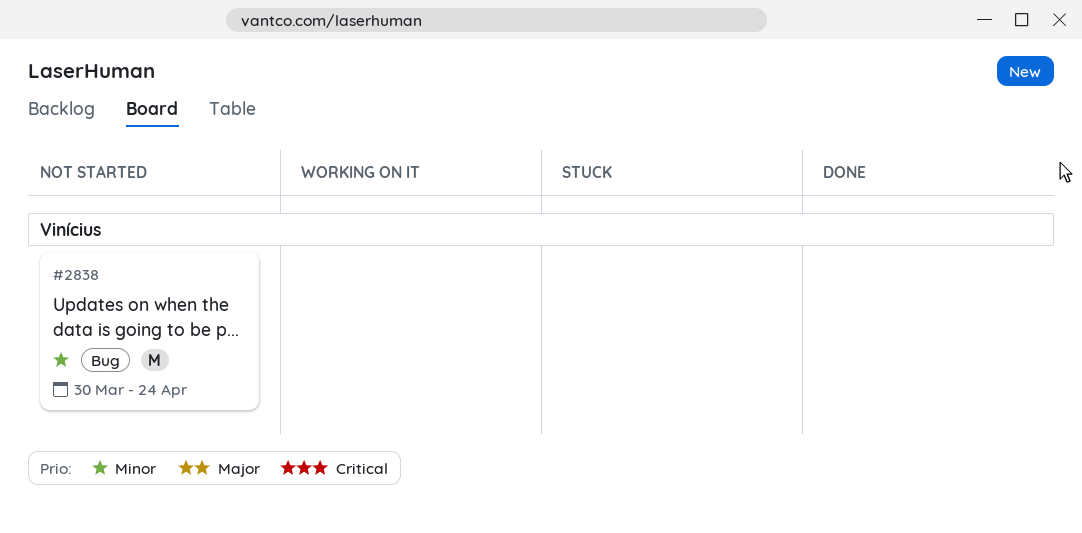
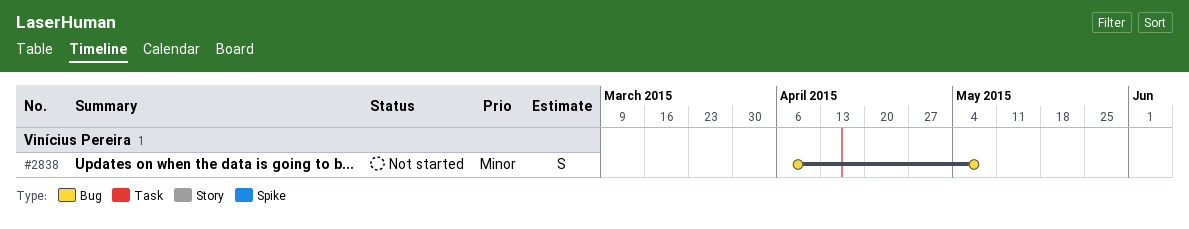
#2838, estimate: M -> S
#2838, start: Mar 30 -> Apr 6
#2838, due: Apr 24 -> May 8

